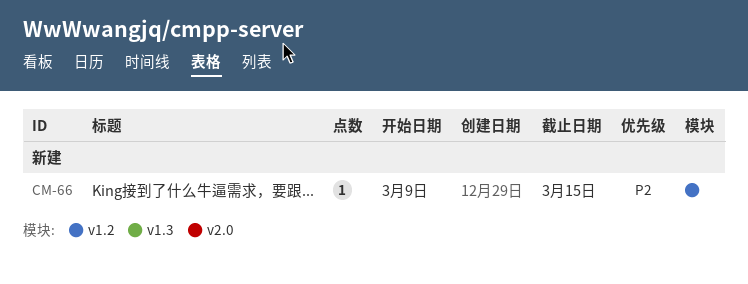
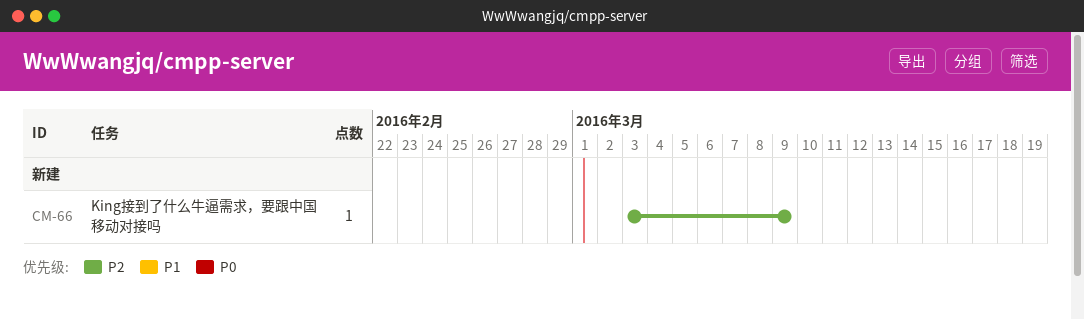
CM-66, start: Mar 9 -> Mar 3
CM-66, due: Mar 15 -> Mar 9

